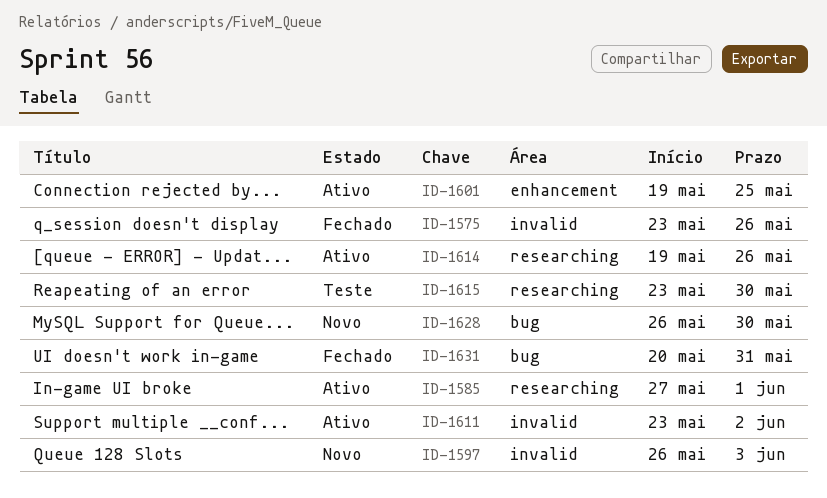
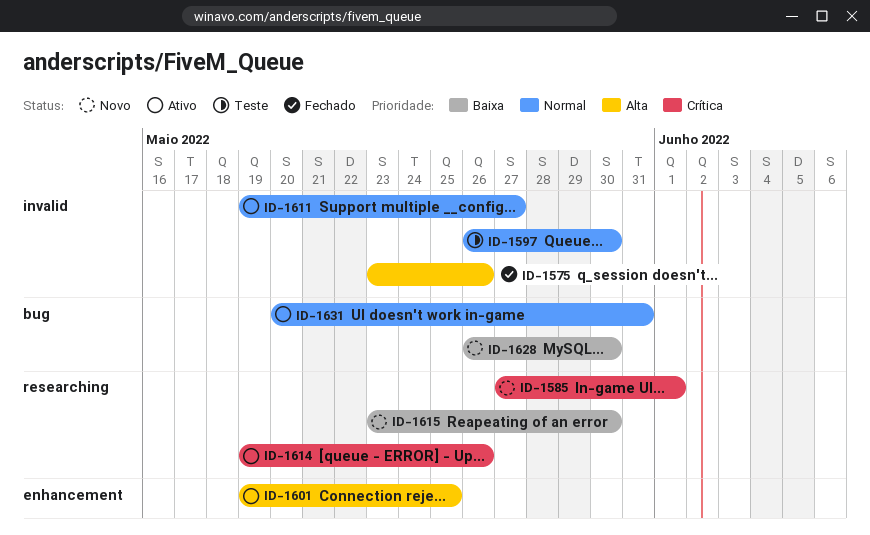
ID-1585, status: Ativo -> Novo
ID-1597, status: Novo -> Teste
ID-1597, due: Jun 3 -> May 30
ID-1611, start: May 23 -> May 19
ID-1611, due: Jun 2 -> May 27
ID-1615, status: Teste -> Novo
ID-1631, status: Fechado -> Ativo

